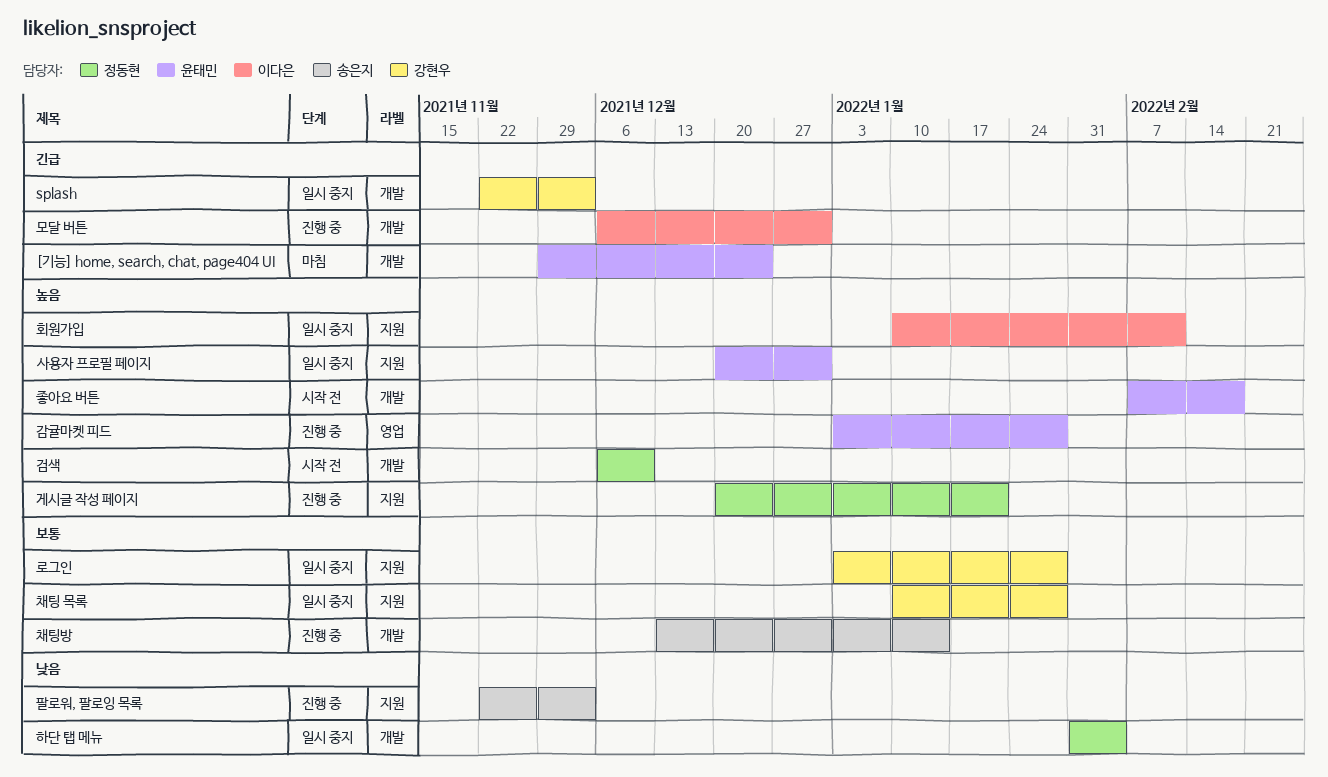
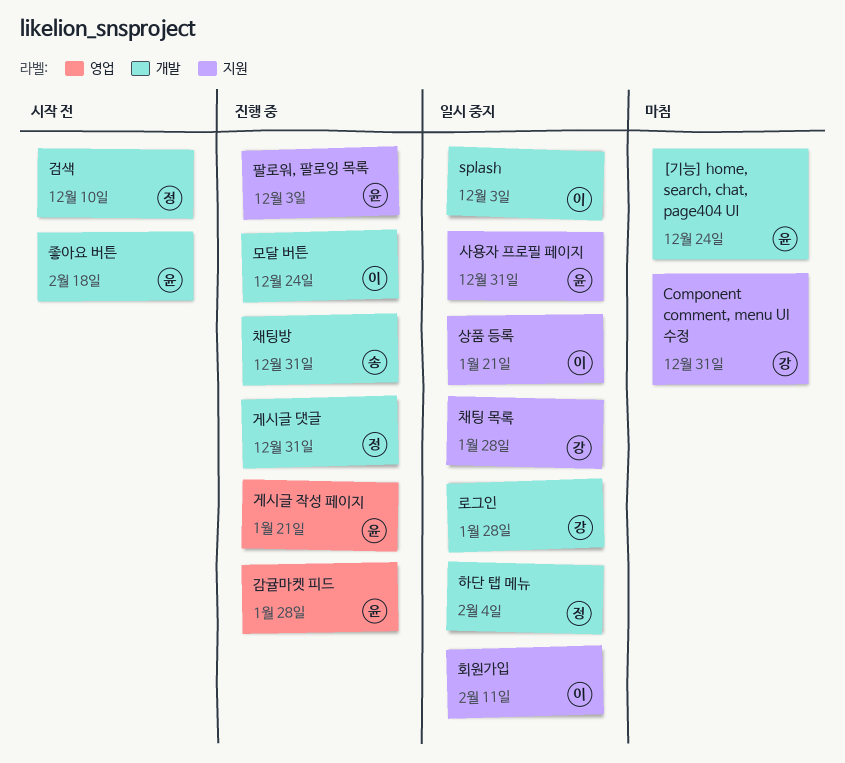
Component comment, menu UI 수정: none -> present
splash, owner: 강현우 -> 이다은
게시글 댓글: none -> present
게시글 작성 페이지, owner: 정동현 -> 윤태민
게시글 작성 페이지, label: 지원 -> 영업
로그인, label: 지원 -> 개발
모달 버튼, due: Dec 31 -> Dec 24
상품 등록: none -> present
채팅방, due: Jan 14 -> Dec 31
팔로워, 팔로잉 목록, owner: 송은지 -> 윤태민

